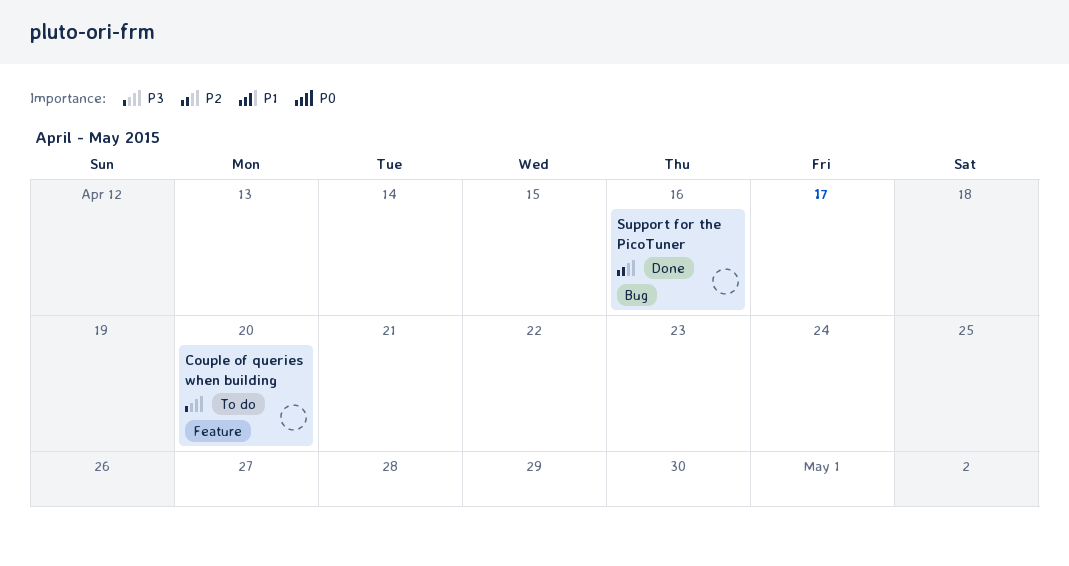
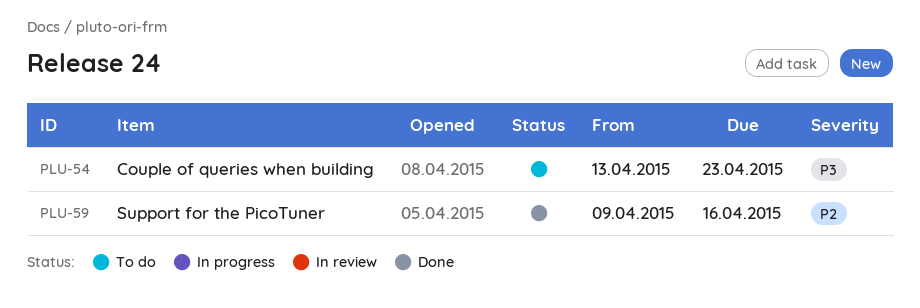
Couple of queries when building, due: Apr 20 -> Apr 23

